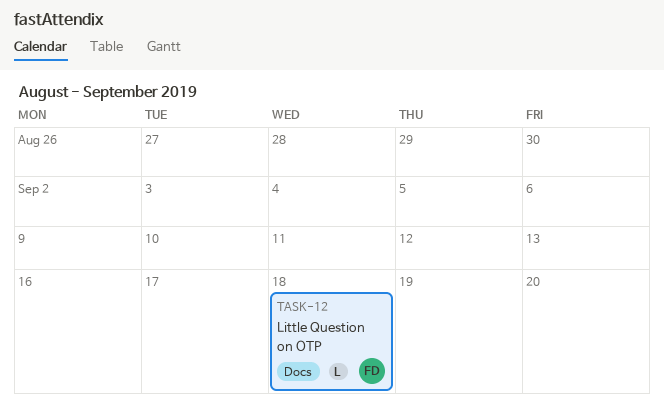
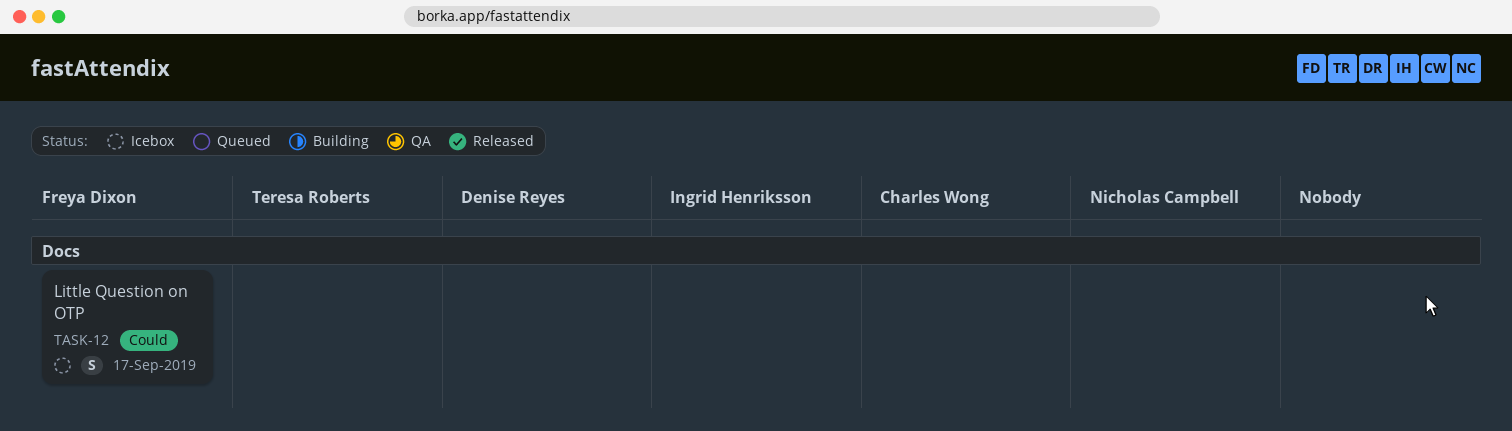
TASK-12, estimate: L -> S
TASK-12, due: Sep 18 -> Sep 17

